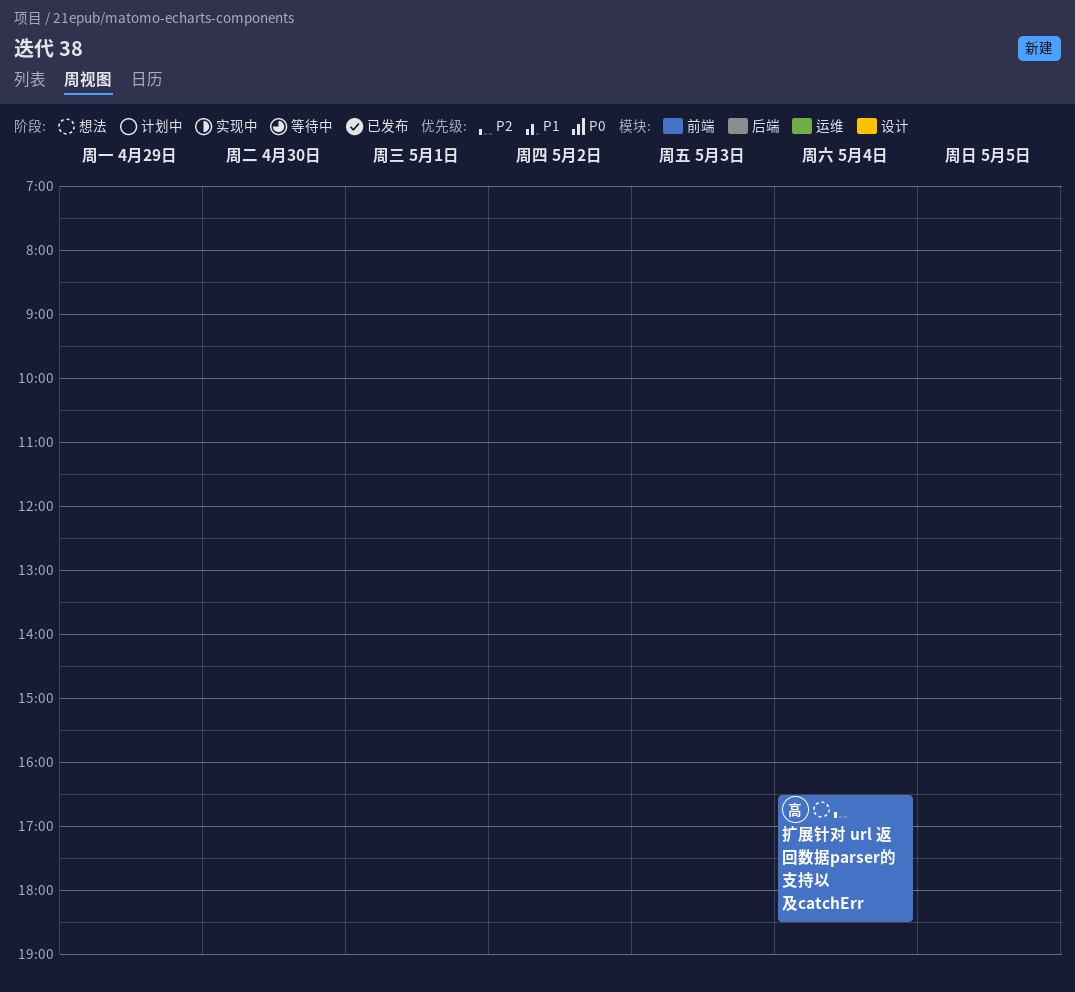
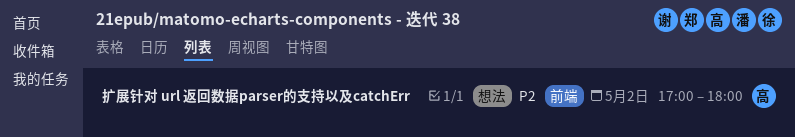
扩展针对 url 返回数据parser的支持以及catchErr, day: May 4 -> May 2
扩展针对 url 返回数据parser的支持以及catchErr, begins: 16:30 -> 17:00
扩展针对 url 返回数据parser的支持以及catchErr, ends: 18:30 -> 18:00

